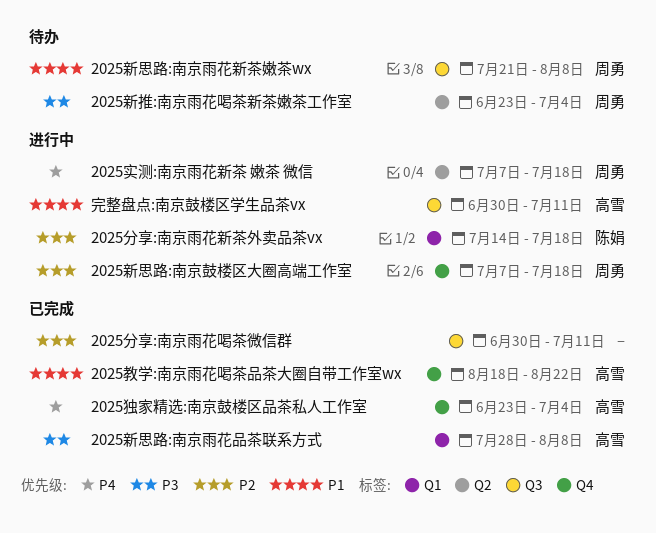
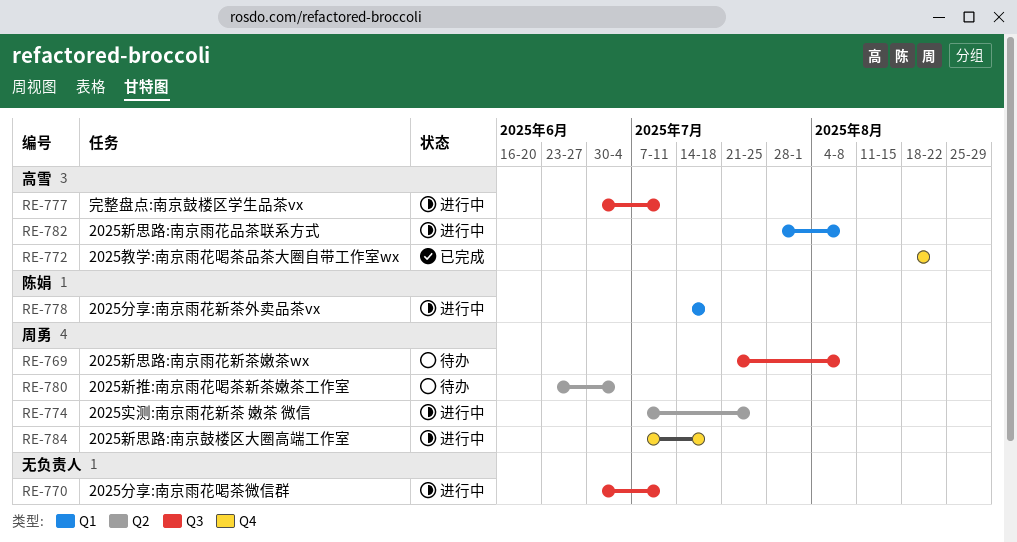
2025分享:南京雨花喝茶微信群, status: 已完成 -> 进行中
2025实测:南京雨花新茶 嫩茶 微信, due: Jul 18 -> Jul 25
2025新思路:南京雨花品茶联系方式, status: 已完成 -> 进行中
2025独家精选:南京鼓楼区品茶私人工作室: present -> none

